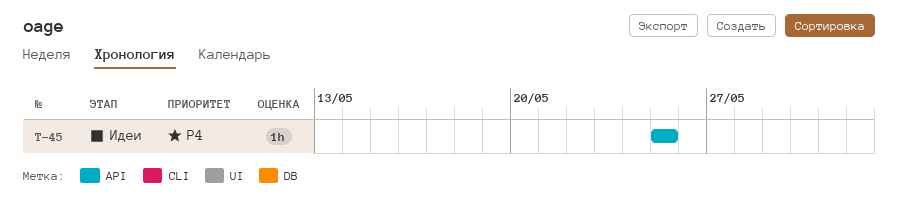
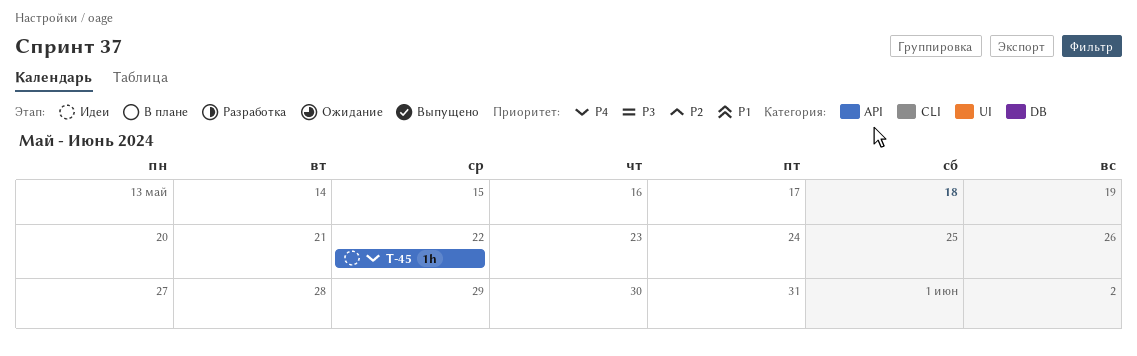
T-45, start: May 25 -> May 22
T-45, due: May 25 -> May 22

